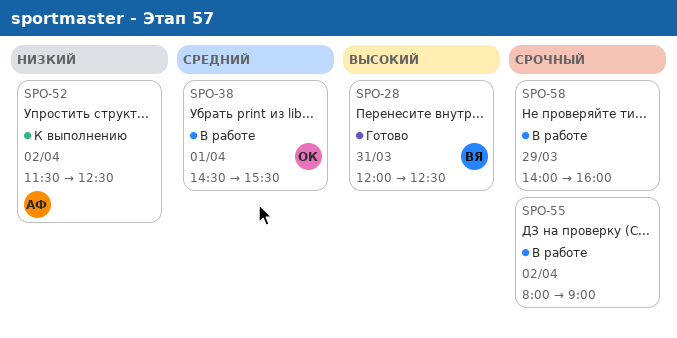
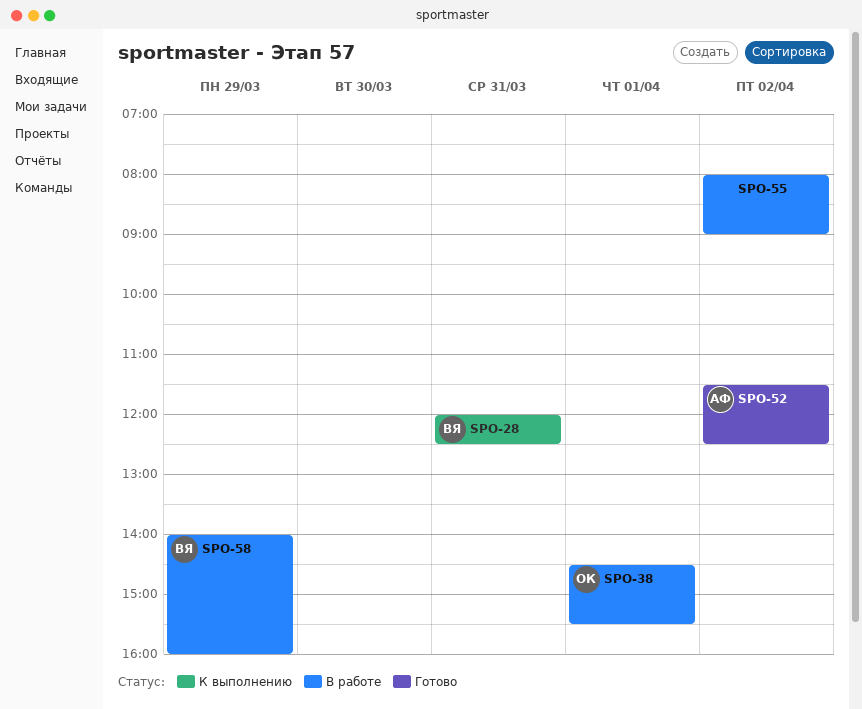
SPO-28, status: Готово -> К выполнению
SPO-52, status: К выполнению -> Готово
SPO-58, owner: none -> ВЯ

